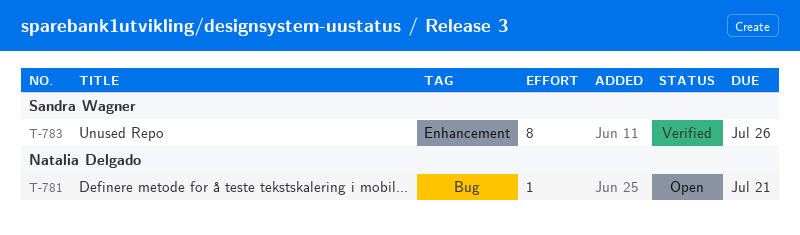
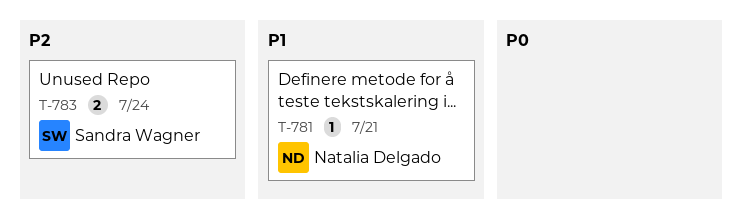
T-783, estimate: 8 -> 2
T-783, due: Jul 26 -> Jul 24

